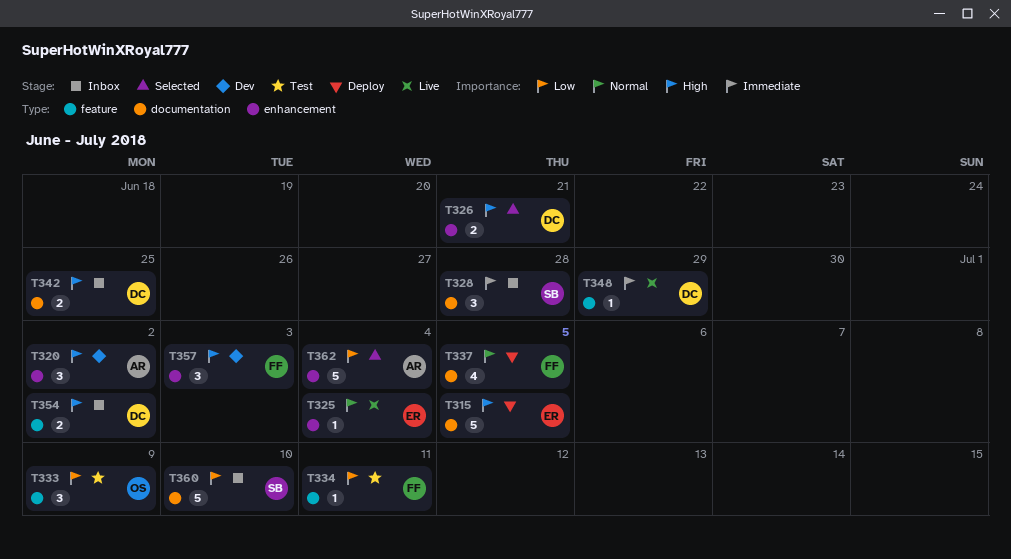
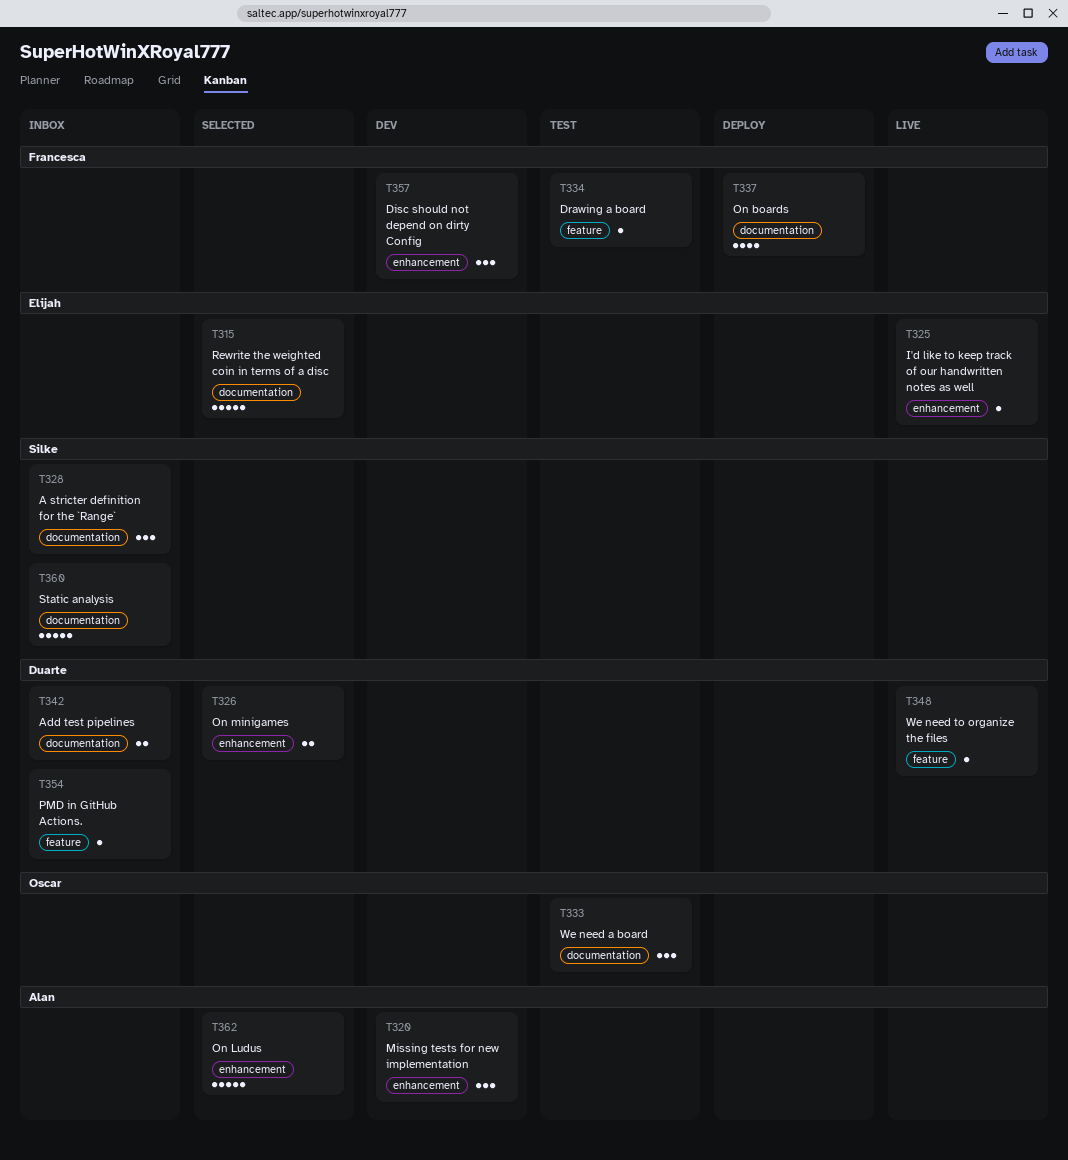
T315, status: Deploy -> Selected
T333, label: feature -> documentation
T354, estimate: 2 -> 1

